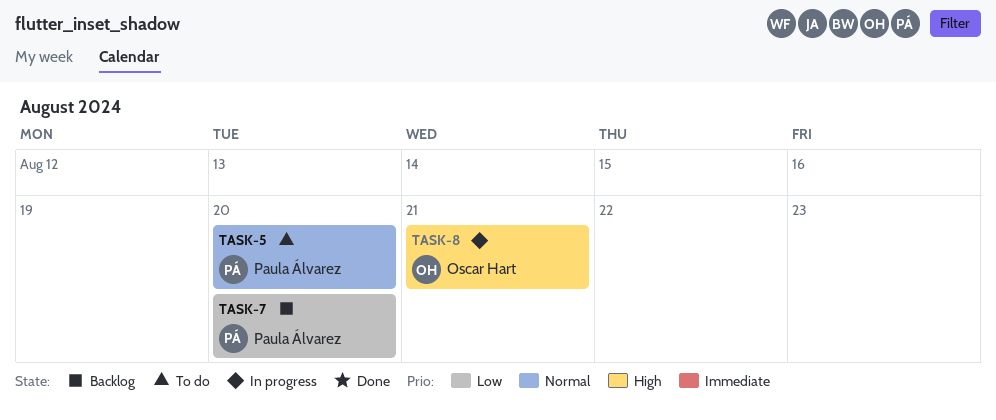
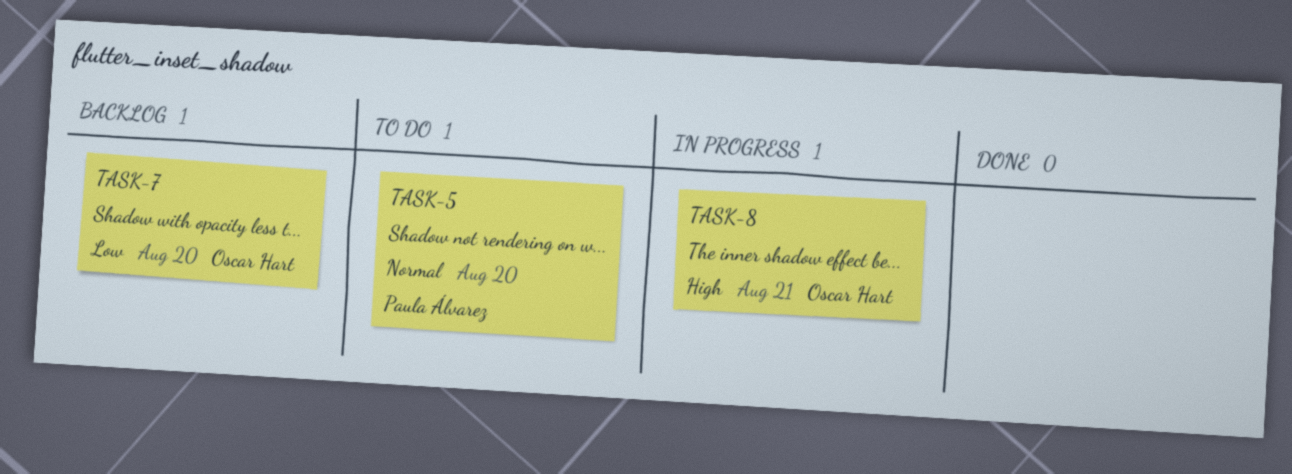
TASK-7, owner: Paula Álvarez -> Oscar Hart

